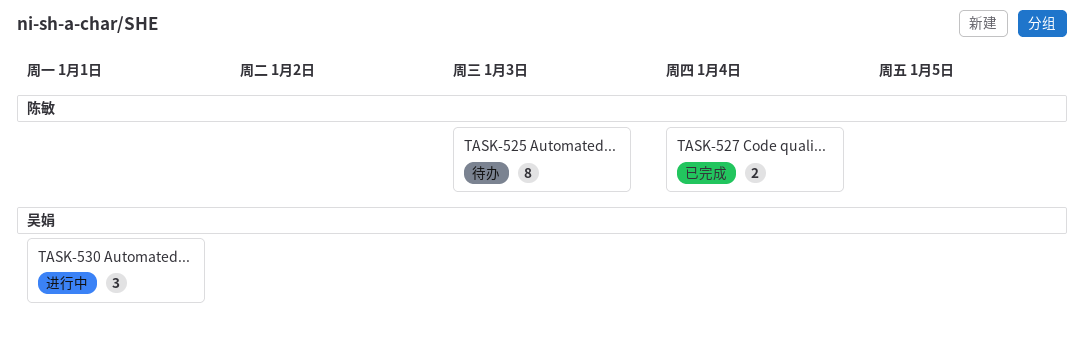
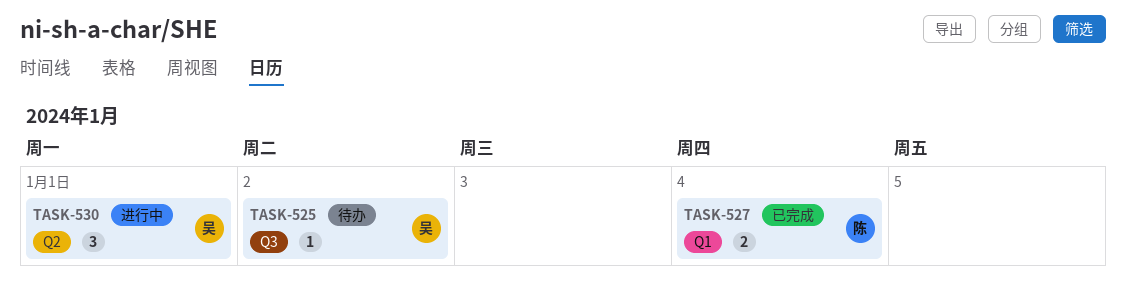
TASK-525, owner: 陈敏 -> 吴娟
TASK-525, estimate: 8 -> 1
TASK-525, due: Jan 3 -> Jan 2

